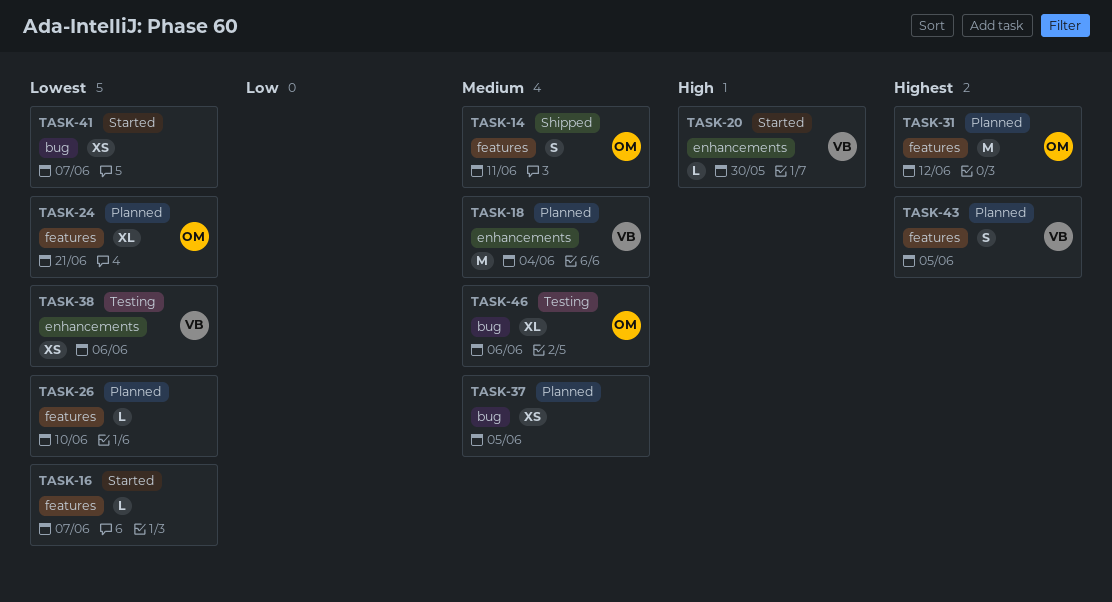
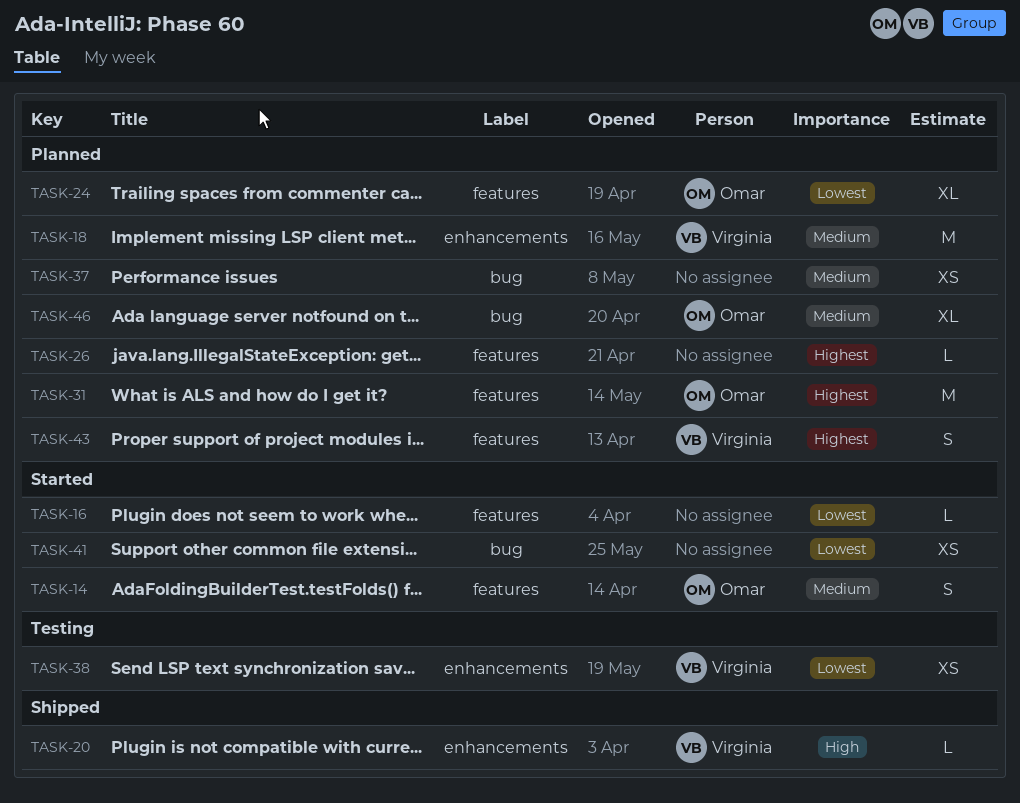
TASK-14, status: Shipped -> Started
TASK-20, status: Started -> Shipped
TASK-26, priority: Lowest -> Highest
TASK-46, status: Testing -> Planned

